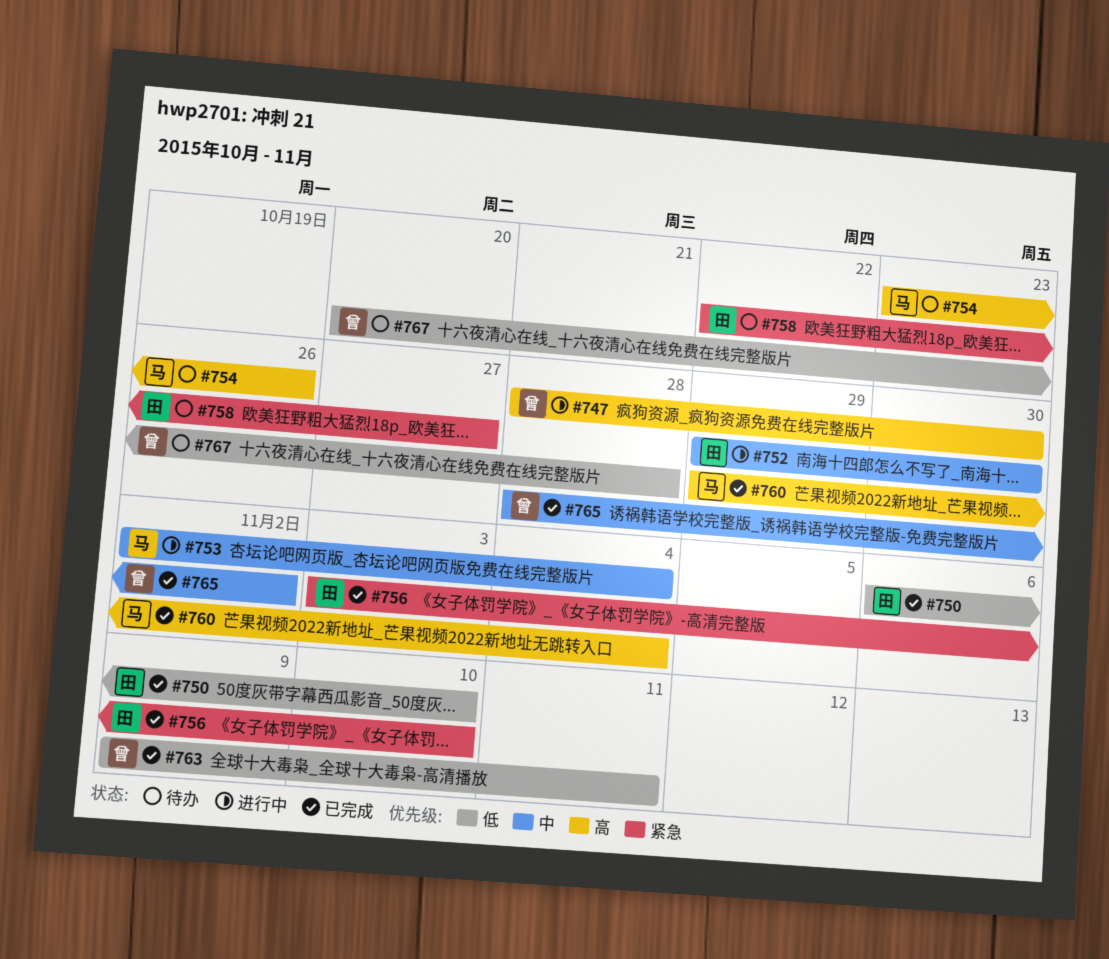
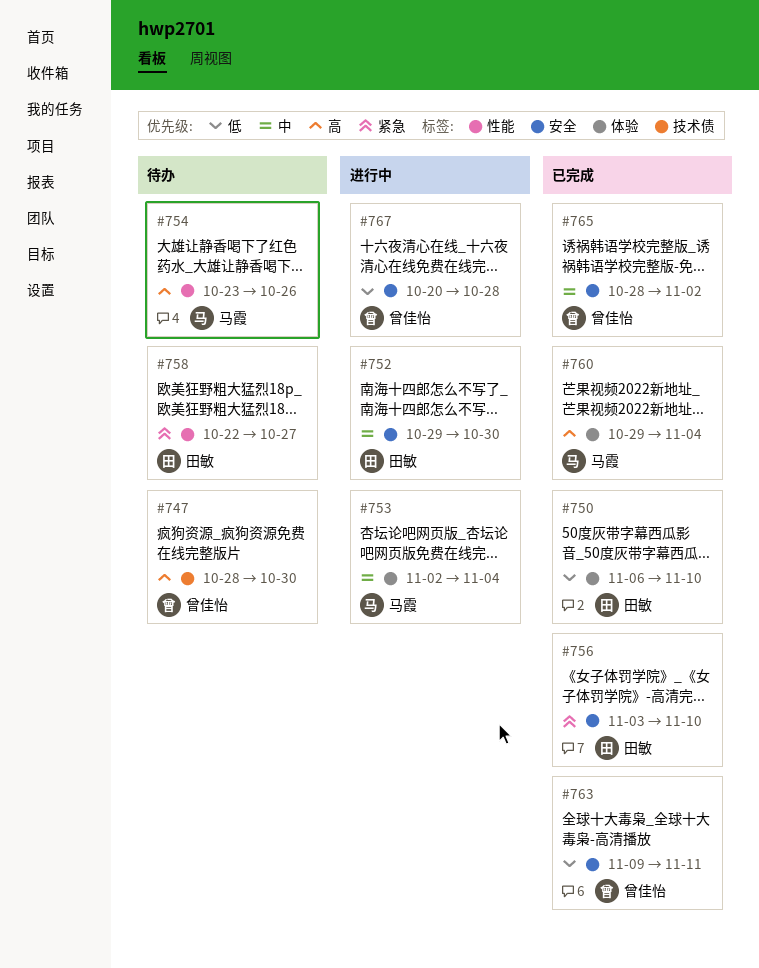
#747, status: 进行中 -> 待办
#767, status: 待办 -> 进行中

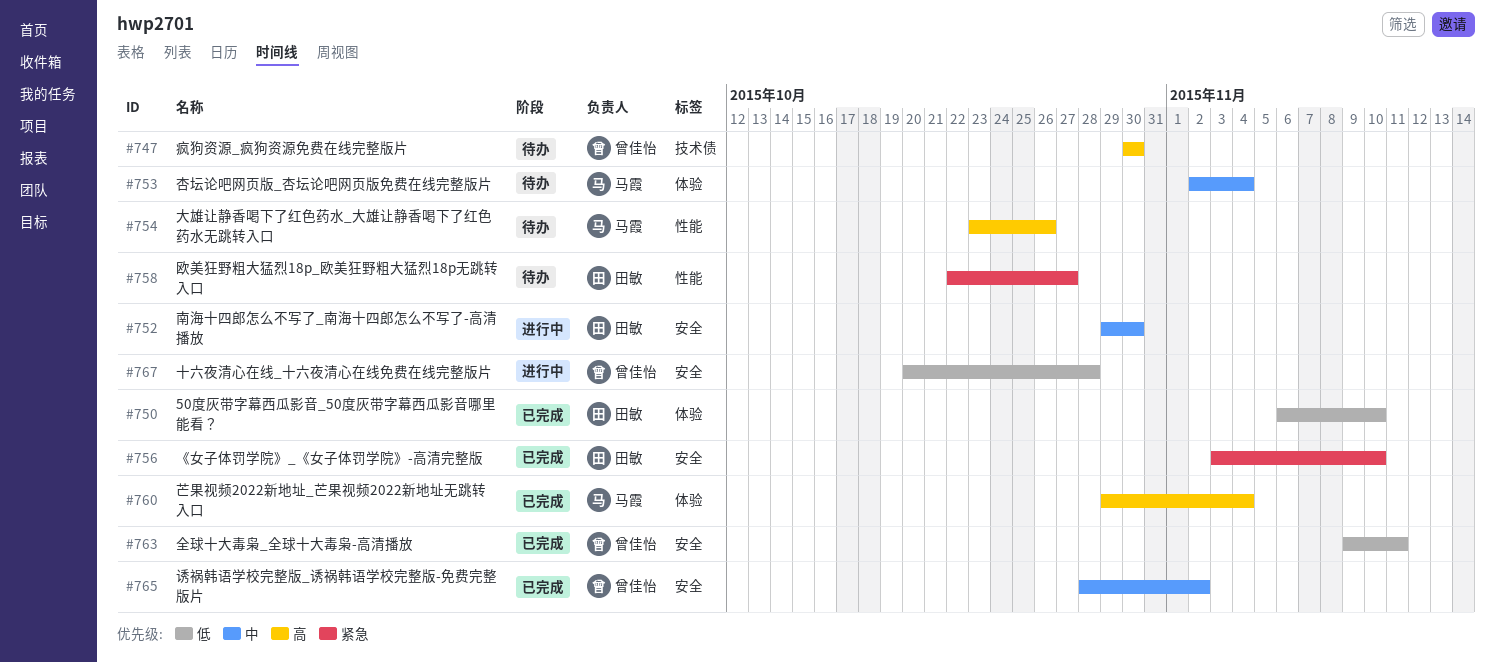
#747, start: Oct 28 -> Oct 30
#753, status: 进行中 -> 待办

